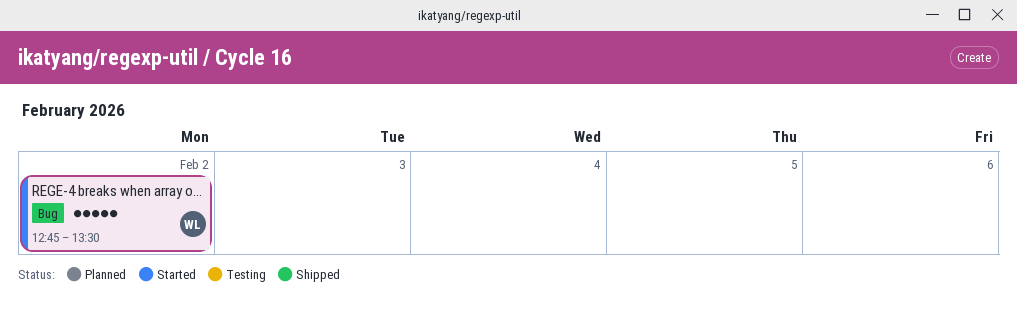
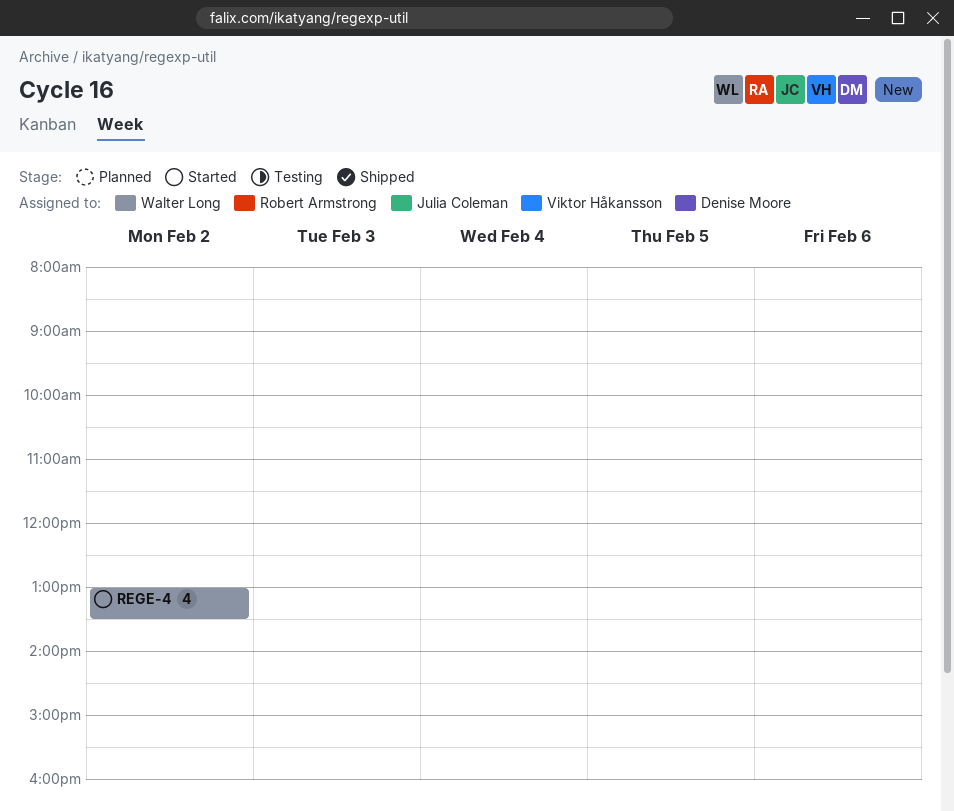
REGE-4, estimate: 5 -> 4
REGE-4, begins: 12:45 -> 13:00

